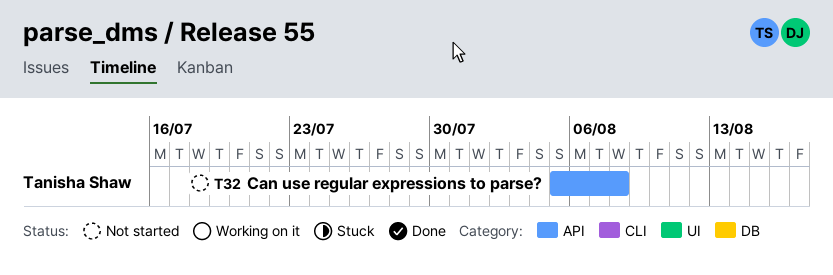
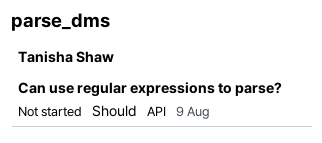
Can use regular expressions to parse?, due: Aug 8 -> Aug 9

